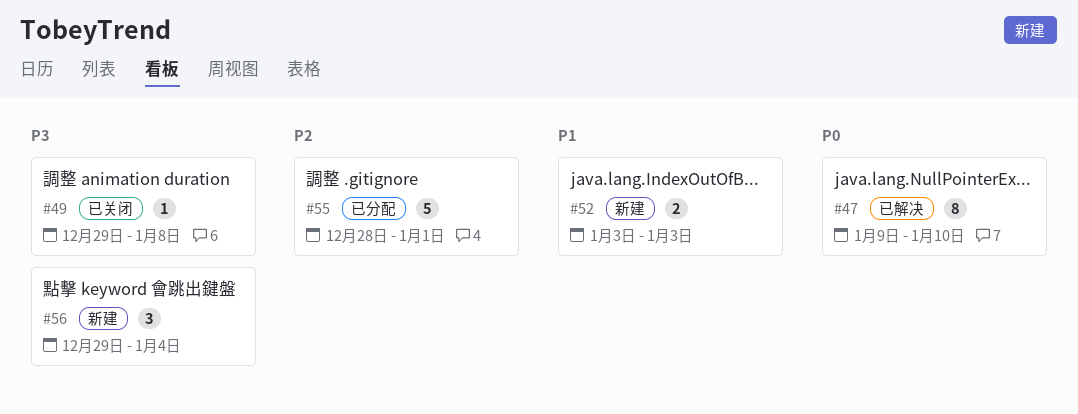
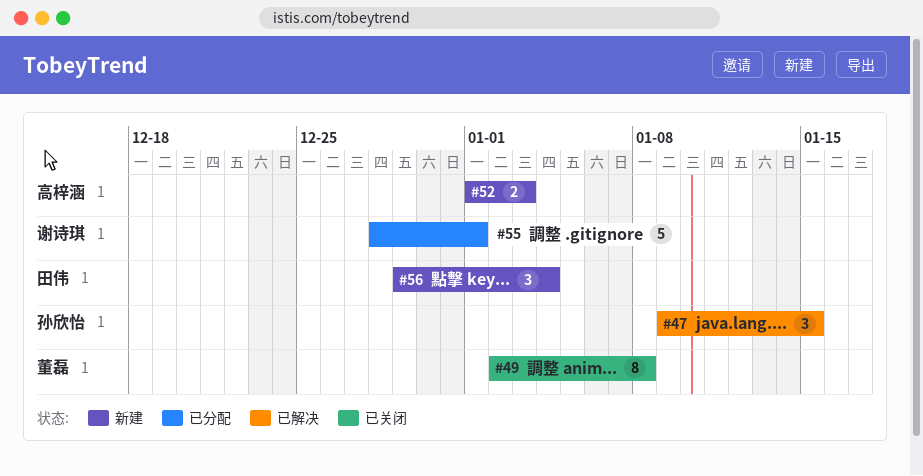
#47, estimate: 8 -> 3
#47, due: Jan 10 -> Jan 15
#49, estimate: 1 -> 8
#49, start: Dec 29 -> Jan 2
#52, start: Jan 3 -> Jan 1

